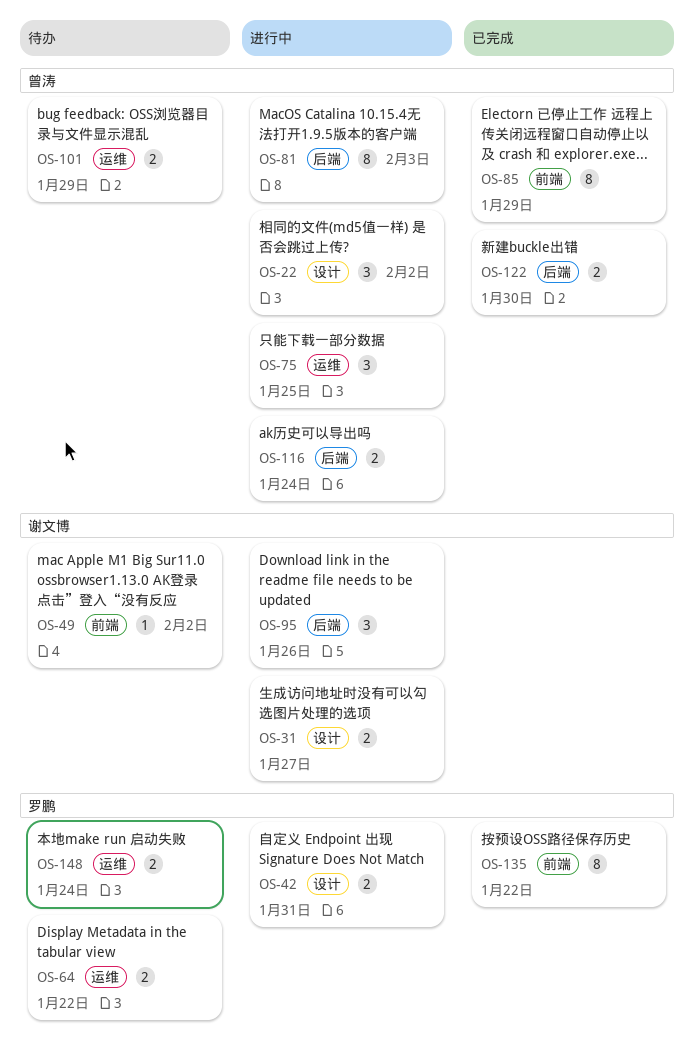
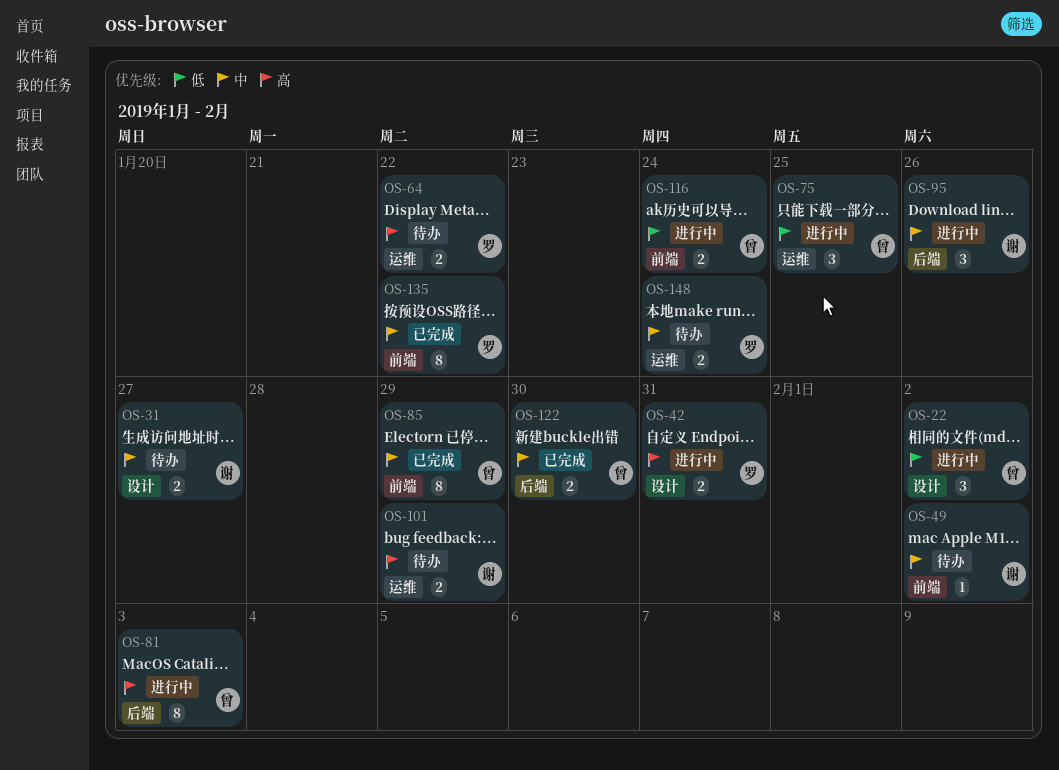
OS-31, status: 进行中 -> 待办
OS-101, owner: 曾涛 -> 谢文博
OS-116, label: 后端 -> 前端

